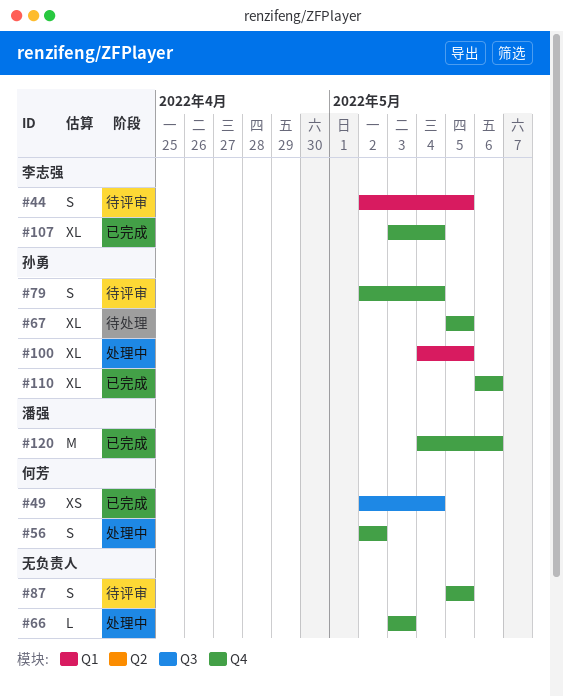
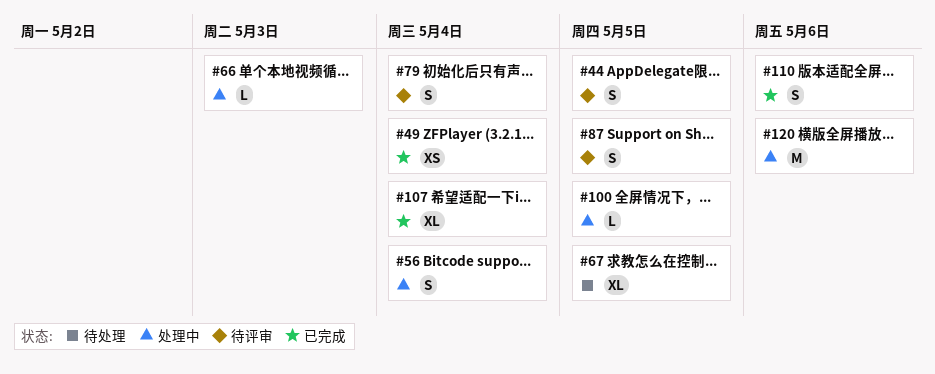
#56, due: May 2 -> May 4
#100, estimate: XL -> L
#110, estimate: XL -> S
#120, status: 已完成 -> 处理中

